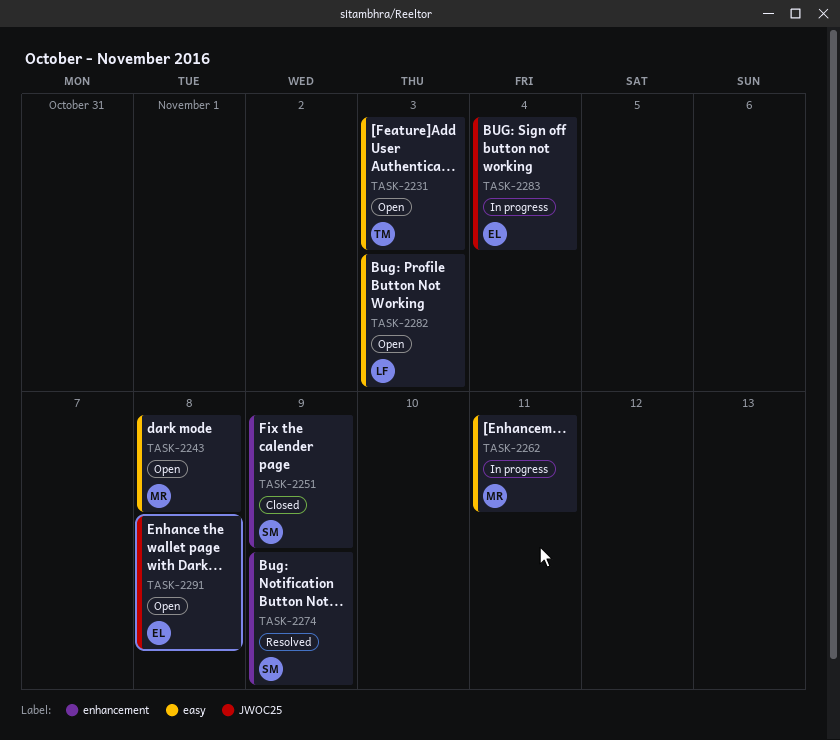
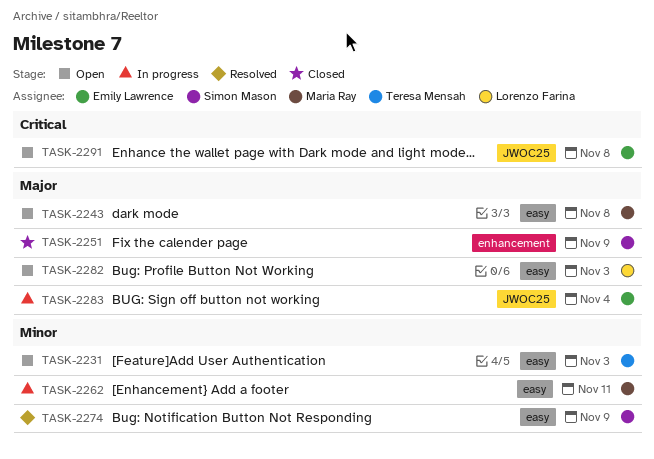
TASK-2274, label: enhancement -> easy

